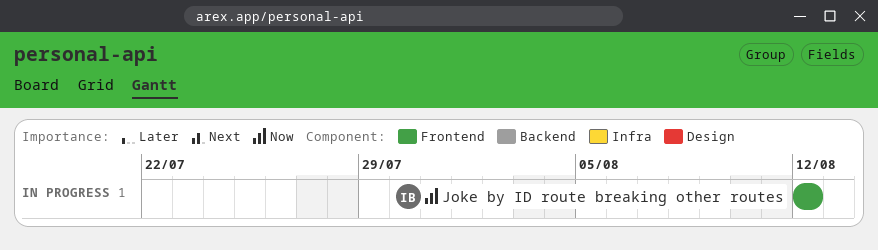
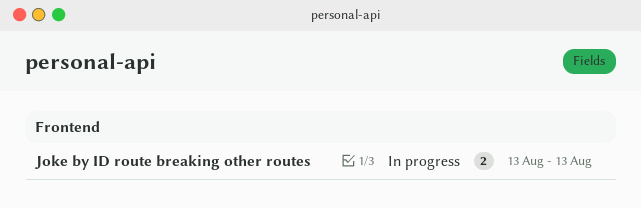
Joke by ID route breaking other routes, start: Aug 12 -> Aug 13
Joke by ID route breaking other routes, due: Aug 12 -> Aug 13

